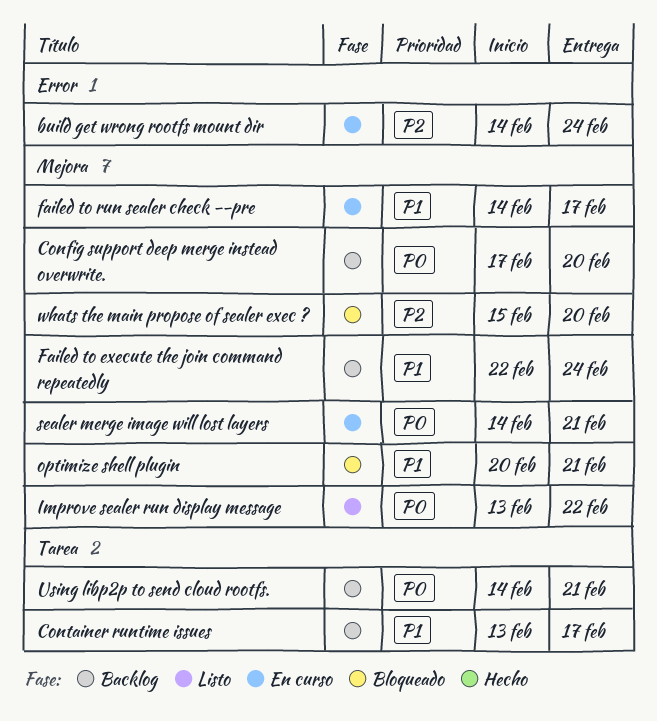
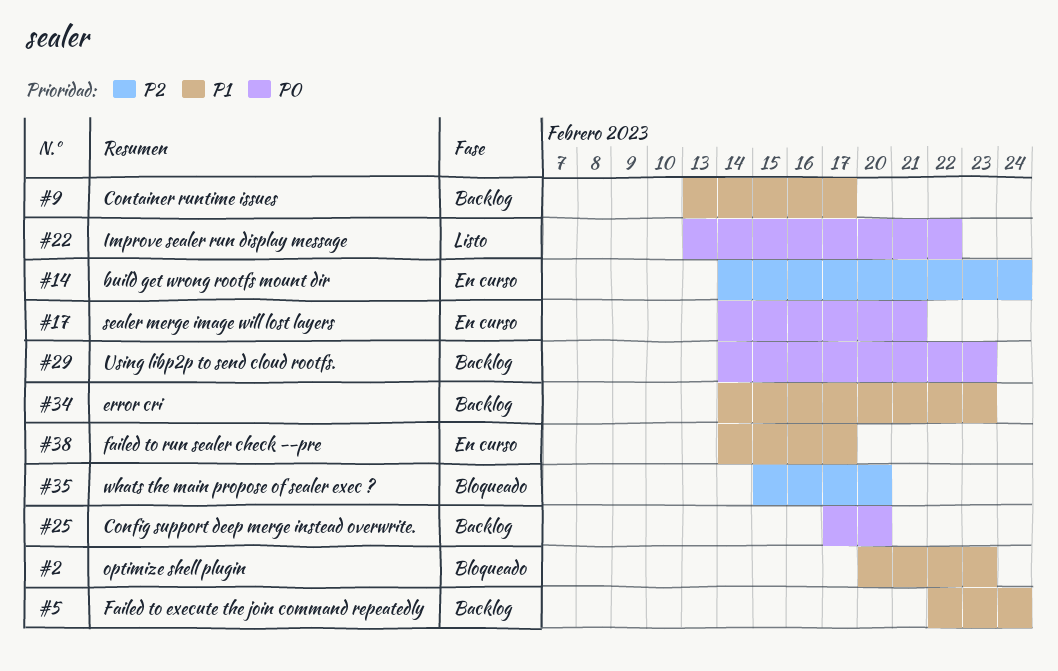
error cri: none -> present
optimize shell plugin, due: Feb 21 -> Feb 23
Using libp2p to send cloud rootfs., due: Feb 21 -> Feb 23

